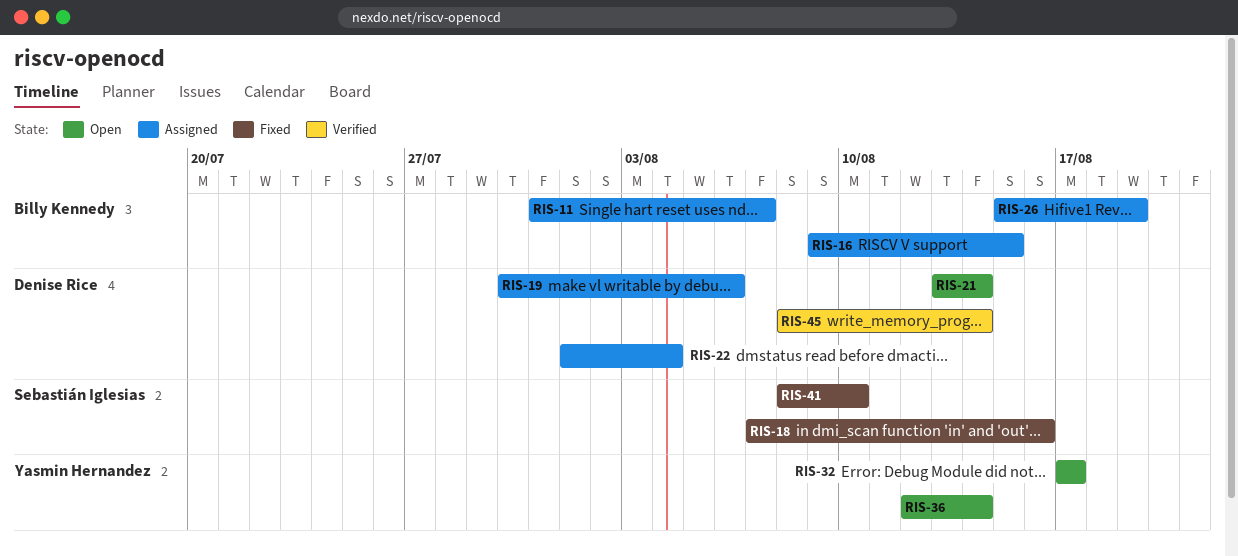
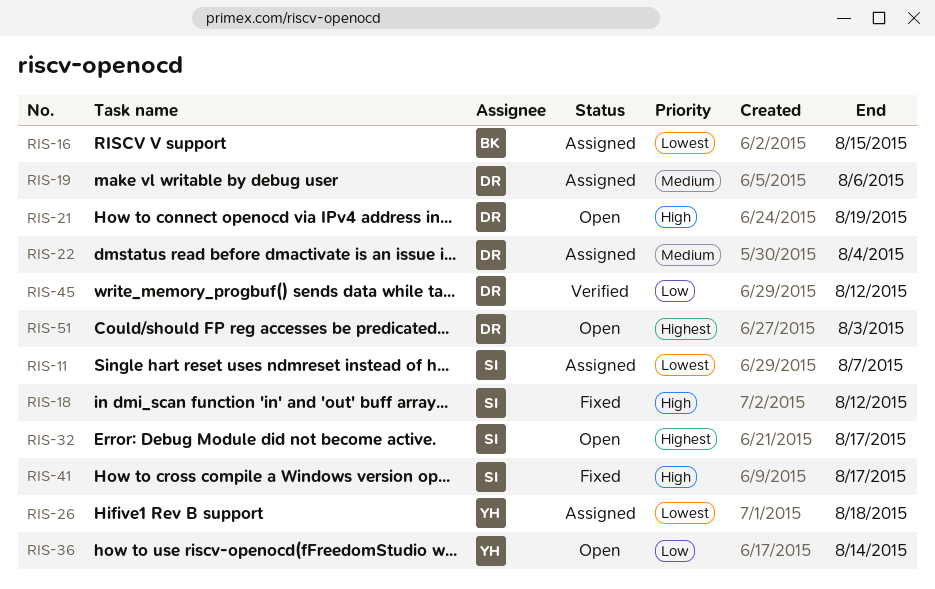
RIS-11, owner: Billy Kennedy -> Sebastián Iglesias
RIS-18, due: Aug 16 -> Aug 12
RIS-21, due: Aug 14 -> Aug 19
RIS-26, owner: Billy Kennedy -> Yasmin Hernandez
RIS-26, due: Aug 19 -> Aug 18
RIS-32, owner: Yasmin Hernandez -> Sebastián Iglesias
RIS-41, due: Aug 10 -> Aug 17
RIS-45, due: Aug 14 -> Aug 12
RIS-51: none -> present

